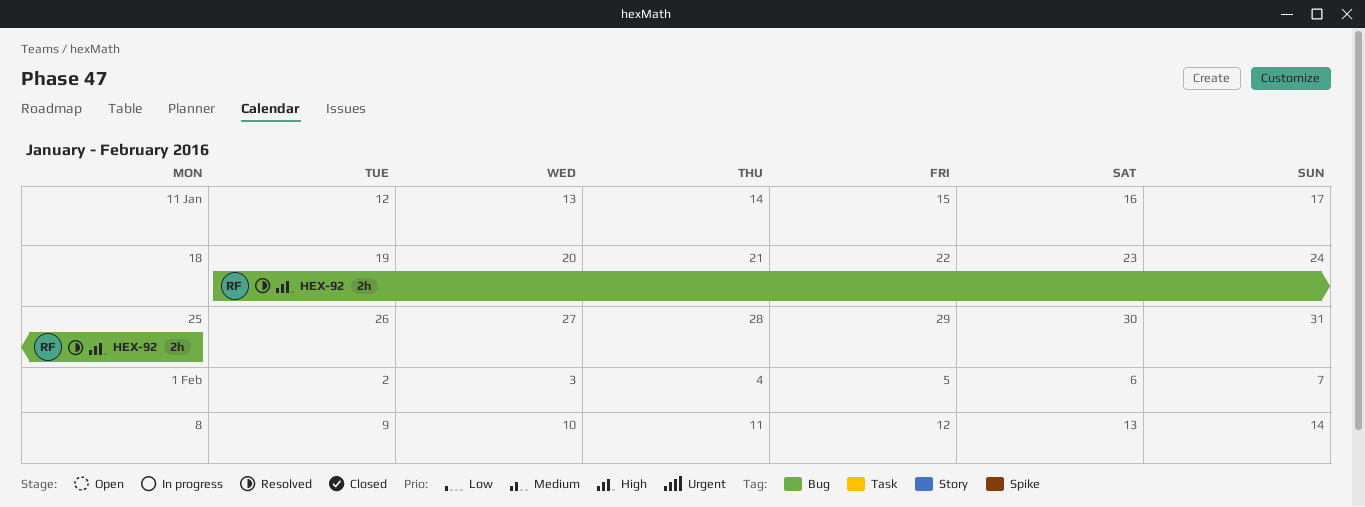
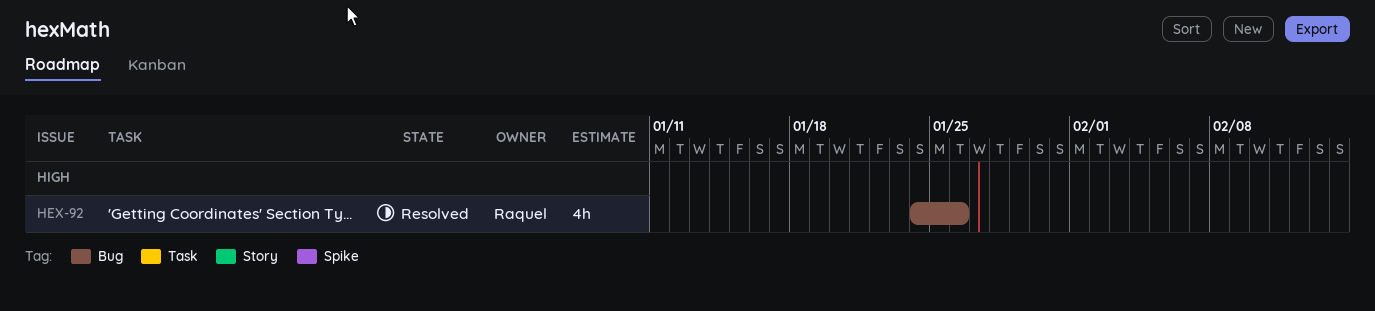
HEX-92, estimate: 2h -> 4h
HEX-92, start: Jan 19 -> Jan 24
HEX-92, due: Jan 25 -> Jan 26

